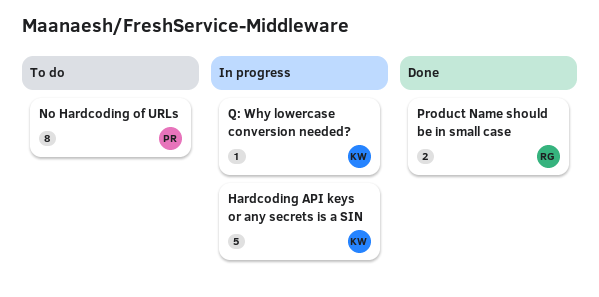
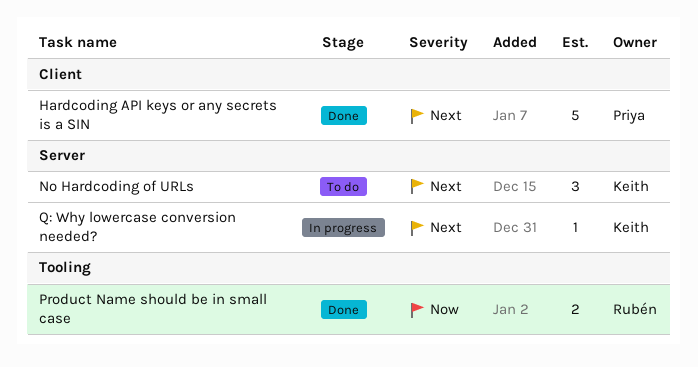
Hardcoding API keys or any secrets is a SIN, status: In progress -> Done
Hardcoding API keys or any secrets is a SIN, owner: Keith -> Priya
No Hardcoding of URLs, owner: Priya -> Keith
No Hardcoding of URLs, estimate: 8 -> 3

